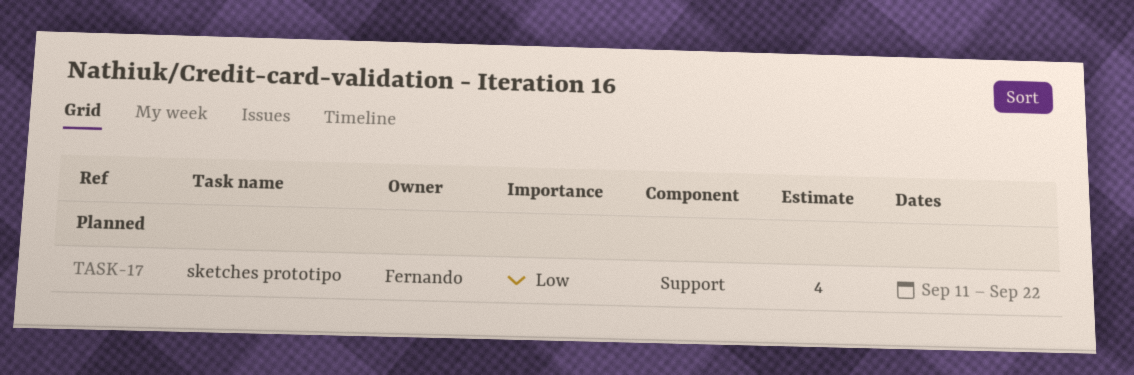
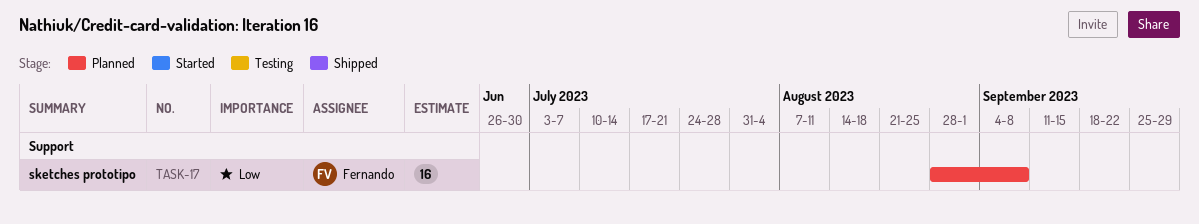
TASK-17, estimate: 4 -> 16
TASK-17, start: Sep 11 -> Aug 28
TASK-17, due: Sep 22 -> Sep 8

